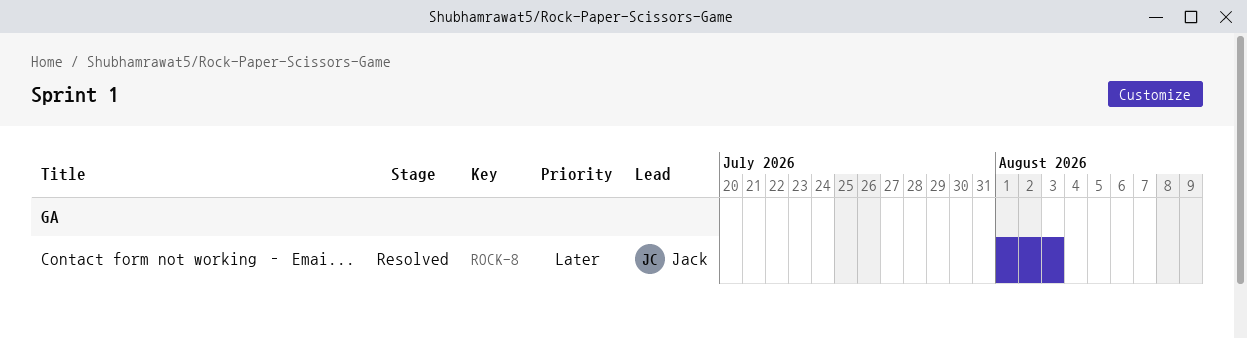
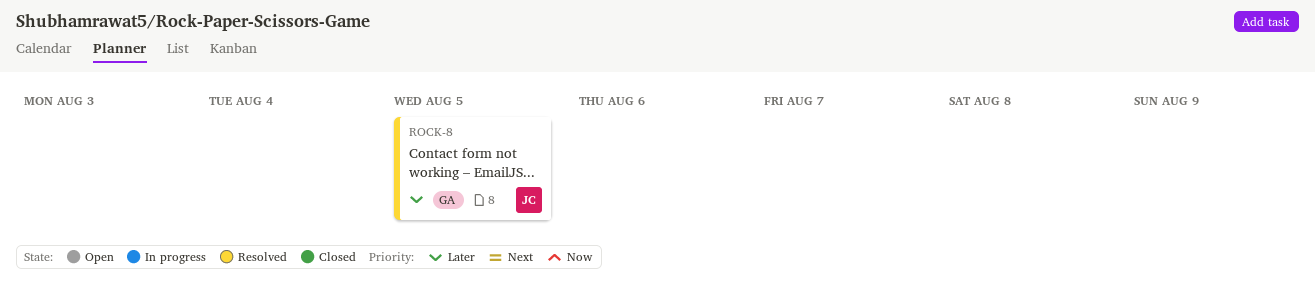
ROCK-8, due: Aug 3 -> Aug 5

